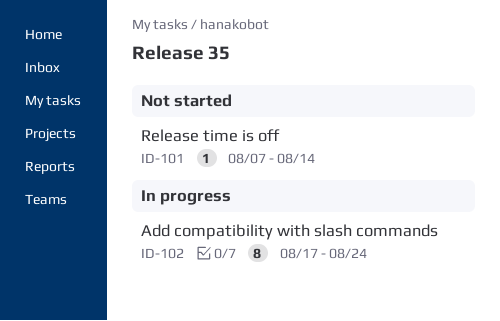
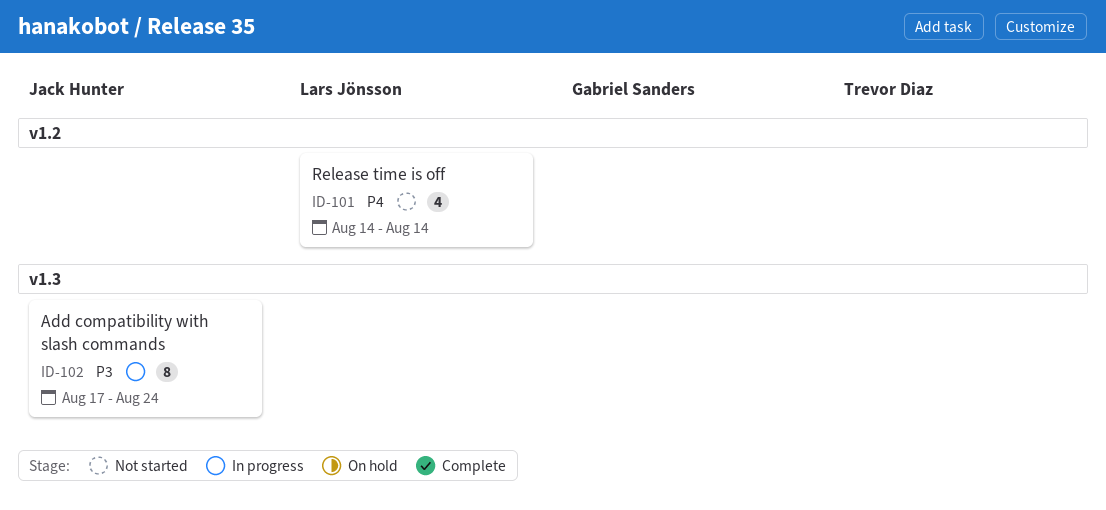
ID-101, estimate: 1 -> 4
ID-101, start: Aug 7 -> Aug 14

